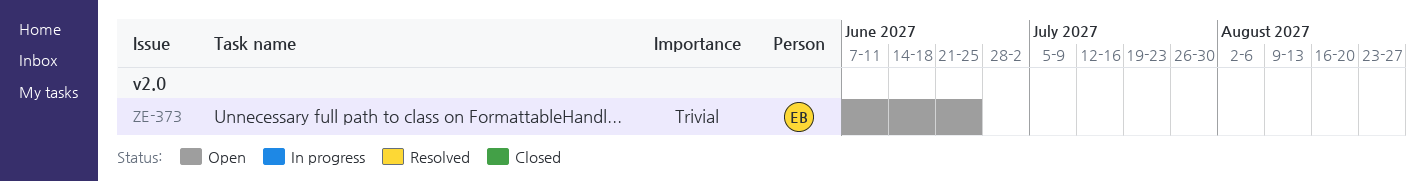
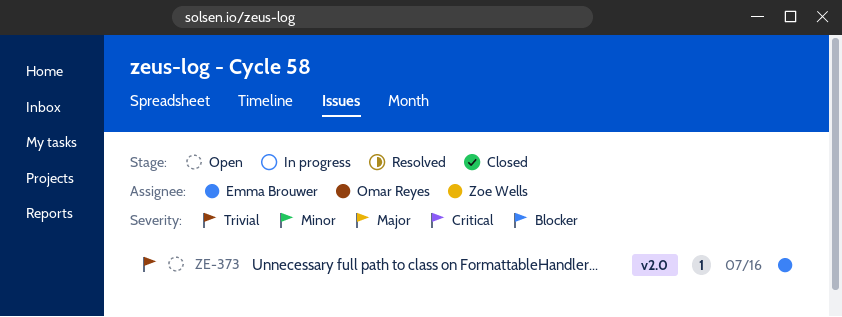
ZE-373, due: Jun 25 -> Jul 16

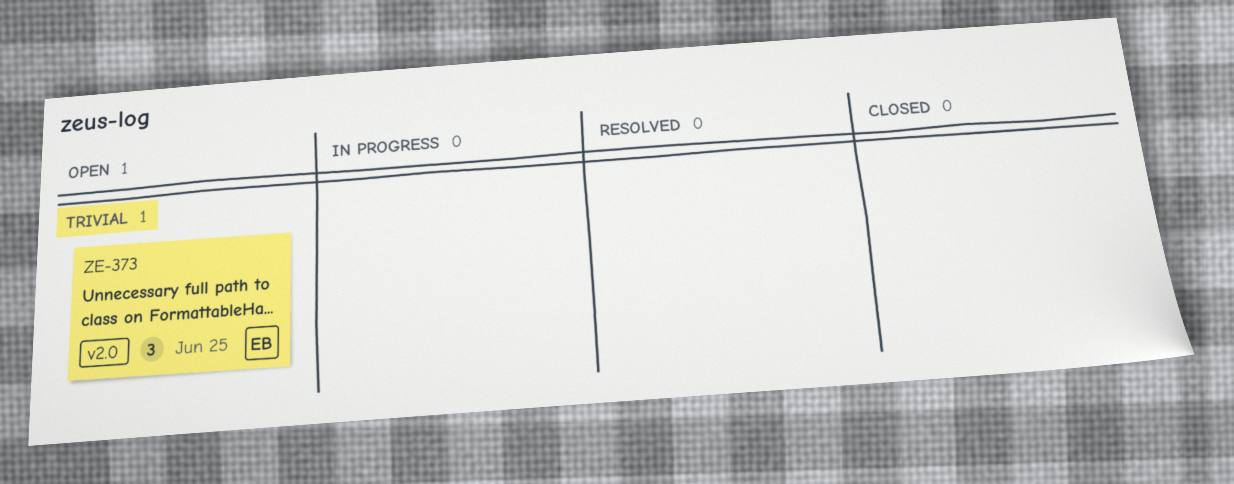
ZE-373, estimate: 1 -> 3
ZE-373, due: Jul 16 -> Jun 25

